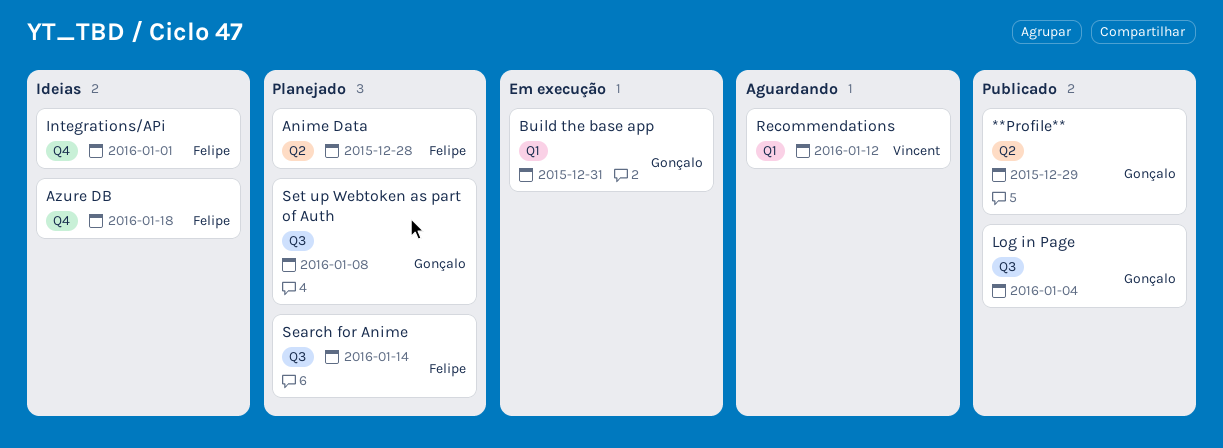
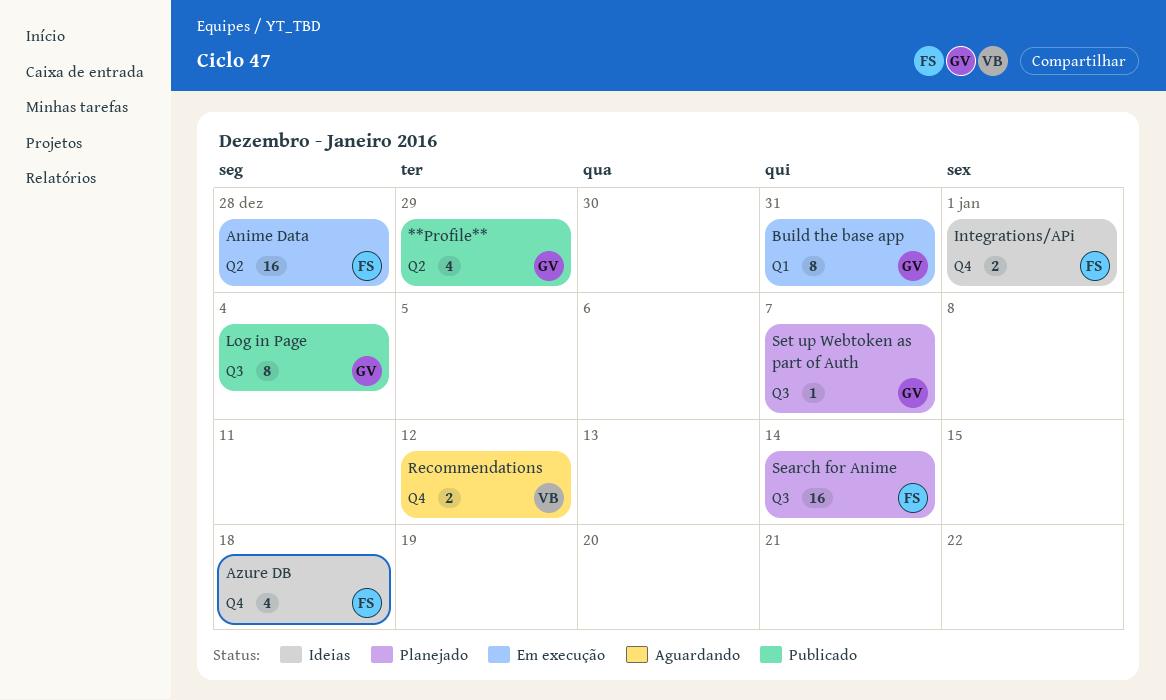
Anime Data, status: Planejado -> Em execução
Recommendations, label: Q1 -> Q4
Set up Webtoken as part of Auth, due: Jan 8 -> Jan 7

